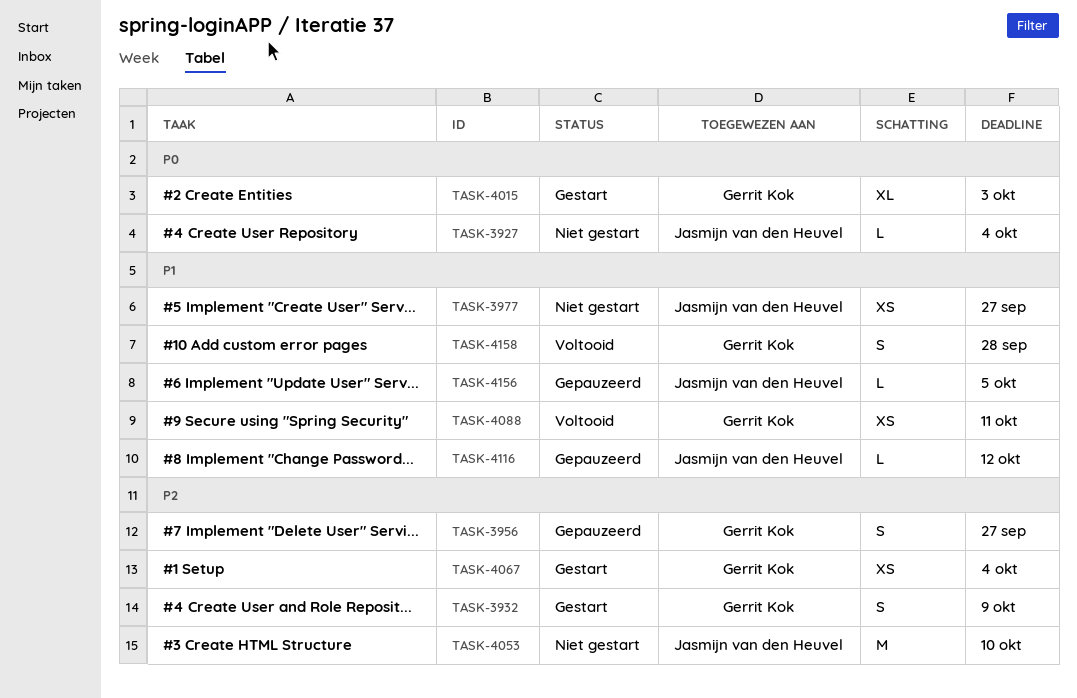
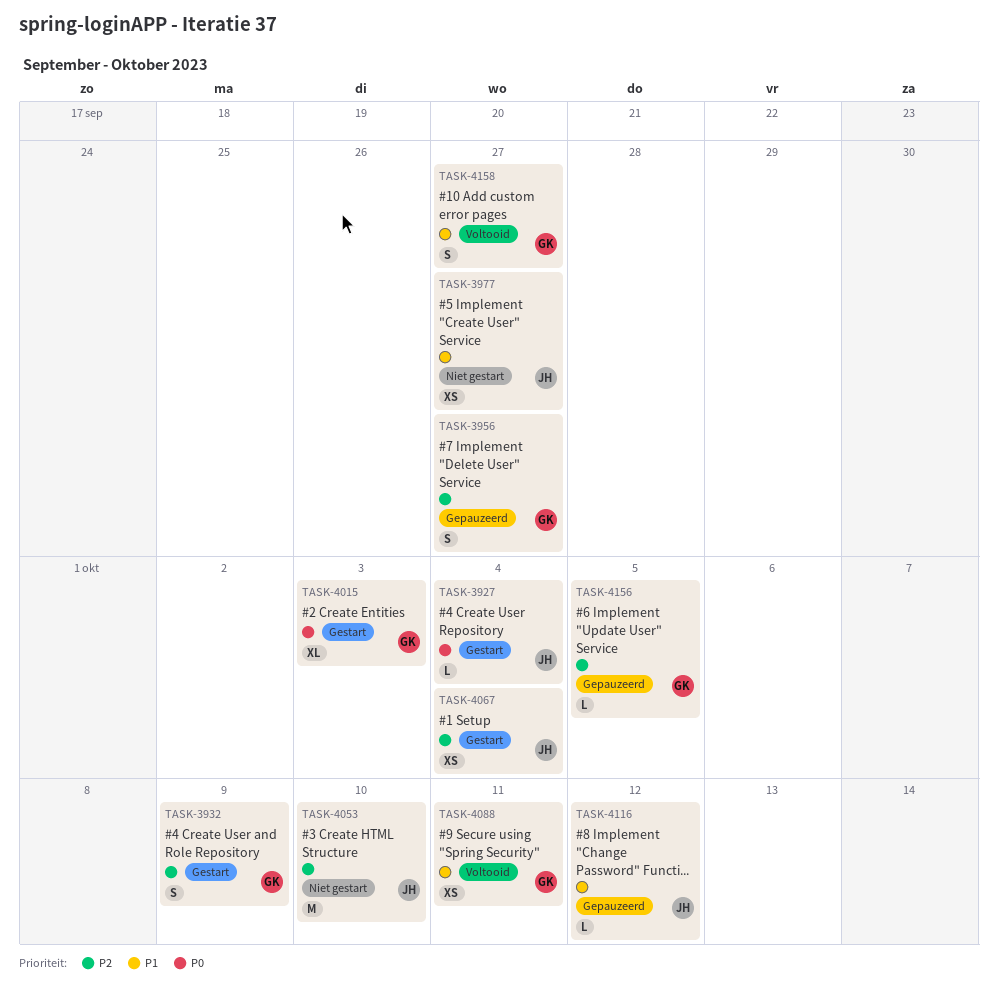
TASK-3927, status: Niet gestart -> Gestart
TASK-4067, owner: Gerrit Kok -> Jasmijn van den Heuvel
TASK-4156, owner: Jasmijn van den Heuvel -> Gerrit Kok
TASK-4156, priority: P1 -> P2
TASK-4158, due: Sep 28 -> Sep 27

